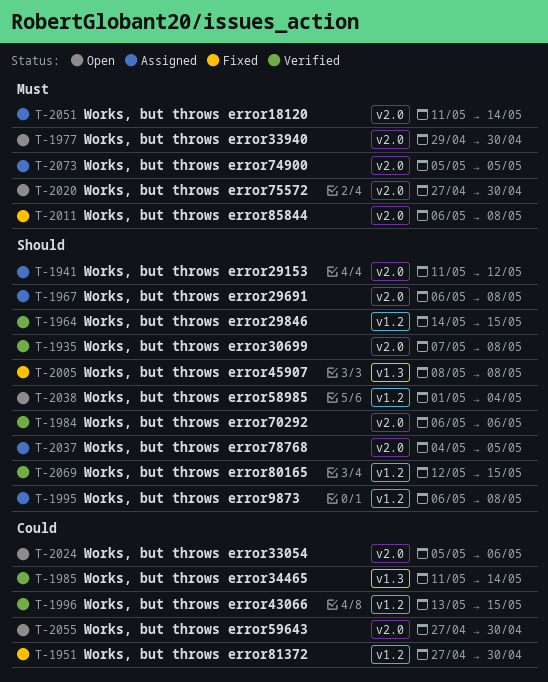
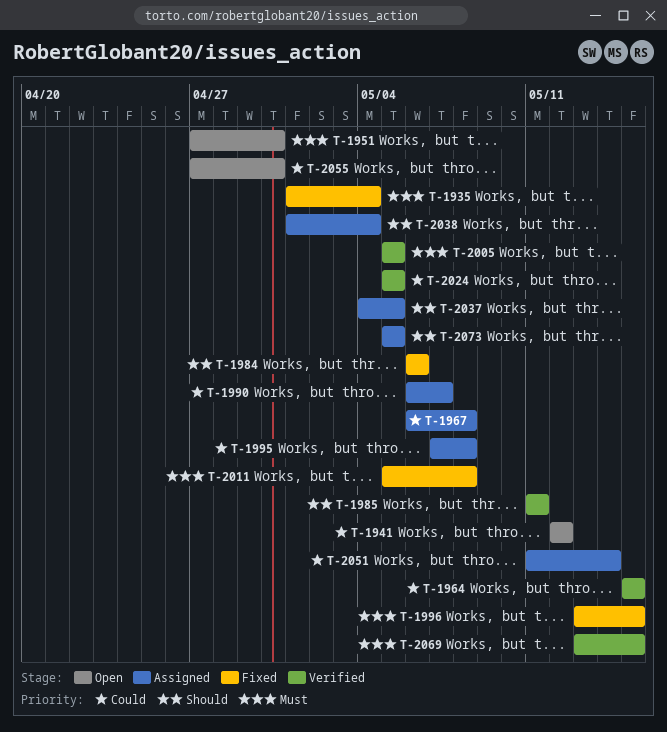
T-1935, status: Verified -> Fixed
T-1935, priority: Should -> Must
T-1935, start: May 7 -> May 1
T-1935, due: May 8 -> May 4
T-1941, status: Assigned -> Open
T-1941, priority: Should -> Could
T-1941, start: May 11 -> May 12
T-1951, status: Fixed -> Open
T-1951, priority: Could -> Must
T-1964, priority: Should -> Could
T-1964, start: May 14 -> May 15
T-1967, priority: Should -> Could
T-1977: present -> none
T-1984, status: Verified -> Fixed
T-1985, priority: Could -> Should
T-1985, due: May 14 -> May 11
T-1990: none -> present
T-1995, priority: Should -> Could
T-1995, start: May 6 -> May 7
T-1996, status: Verified -> Fixed
T-1996, priority: Could -> Must
T-2005, status: Fixed -> Verified
T-2005, priority: Should -> Must
T-2005, start: May 8 -> May 5
T-2005, due: May 8 -> May 5
T-2011, start: May 6 -> May 5
T-2020: present -> none
T-2024, status: Open -> Verified
T-2024, due: May 6 -> May 5
T-2038, status: Open -> Assigned
T-2051, priority: Must -> Could
T-2069, priority: Should -> Must
T-2069, start: May 12 -> May 13
T-2073, priority: Must -> Should

